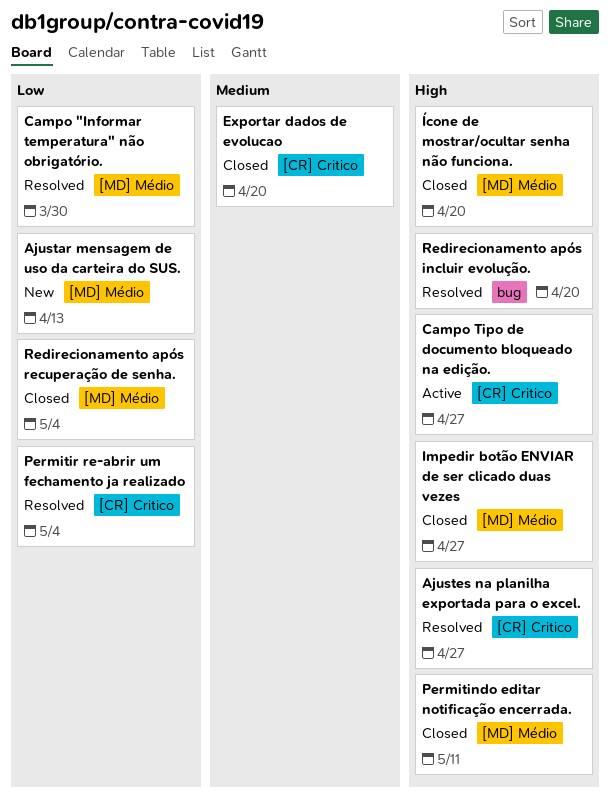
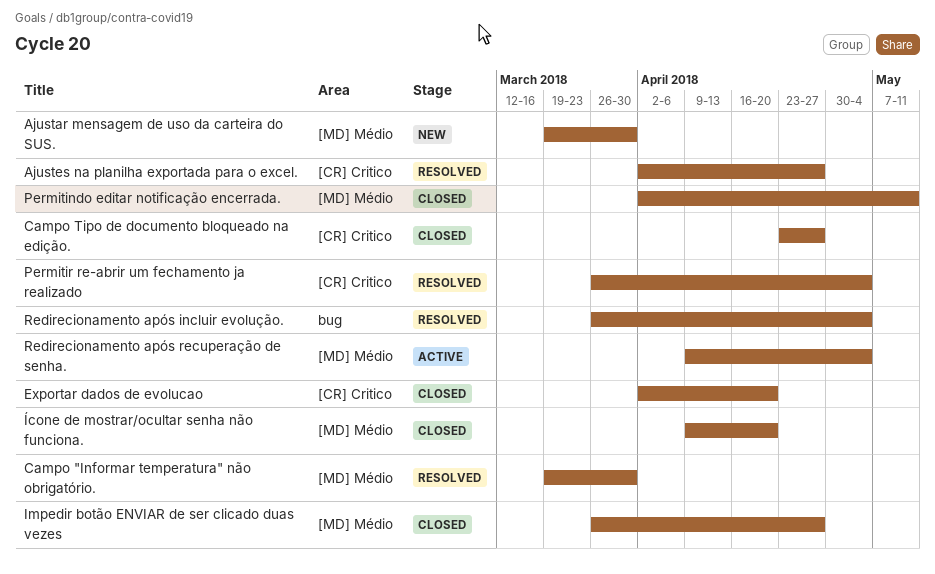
Ajustar mensagem de uso da carteira do SUS., due: Apr 13 -> Mar 30
Campo Tipo de documento bloqueado na edição., status: Active -> Closed
Redirecionamento após incluir evolução., due: Apr 20 -> May 4
Redirecionamento após recuperação de senha., status: Closed -> Active

